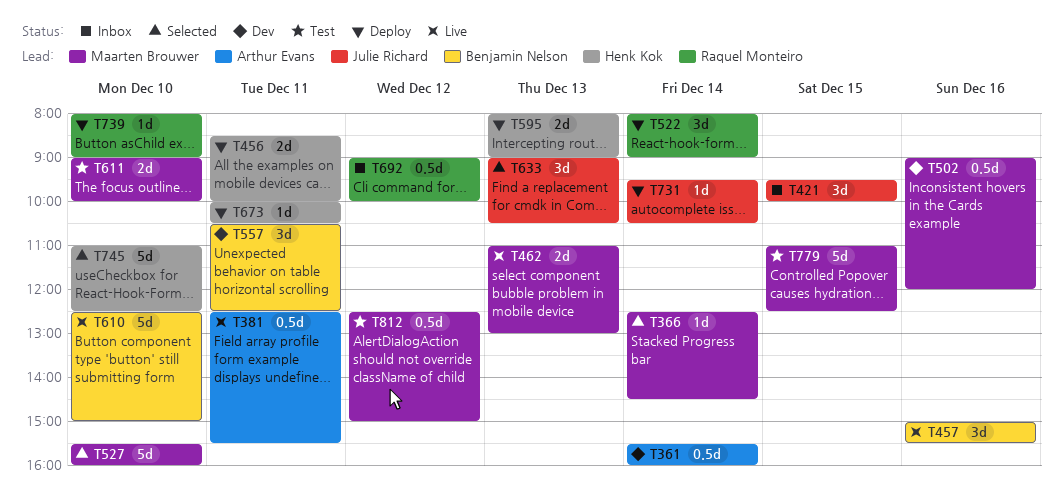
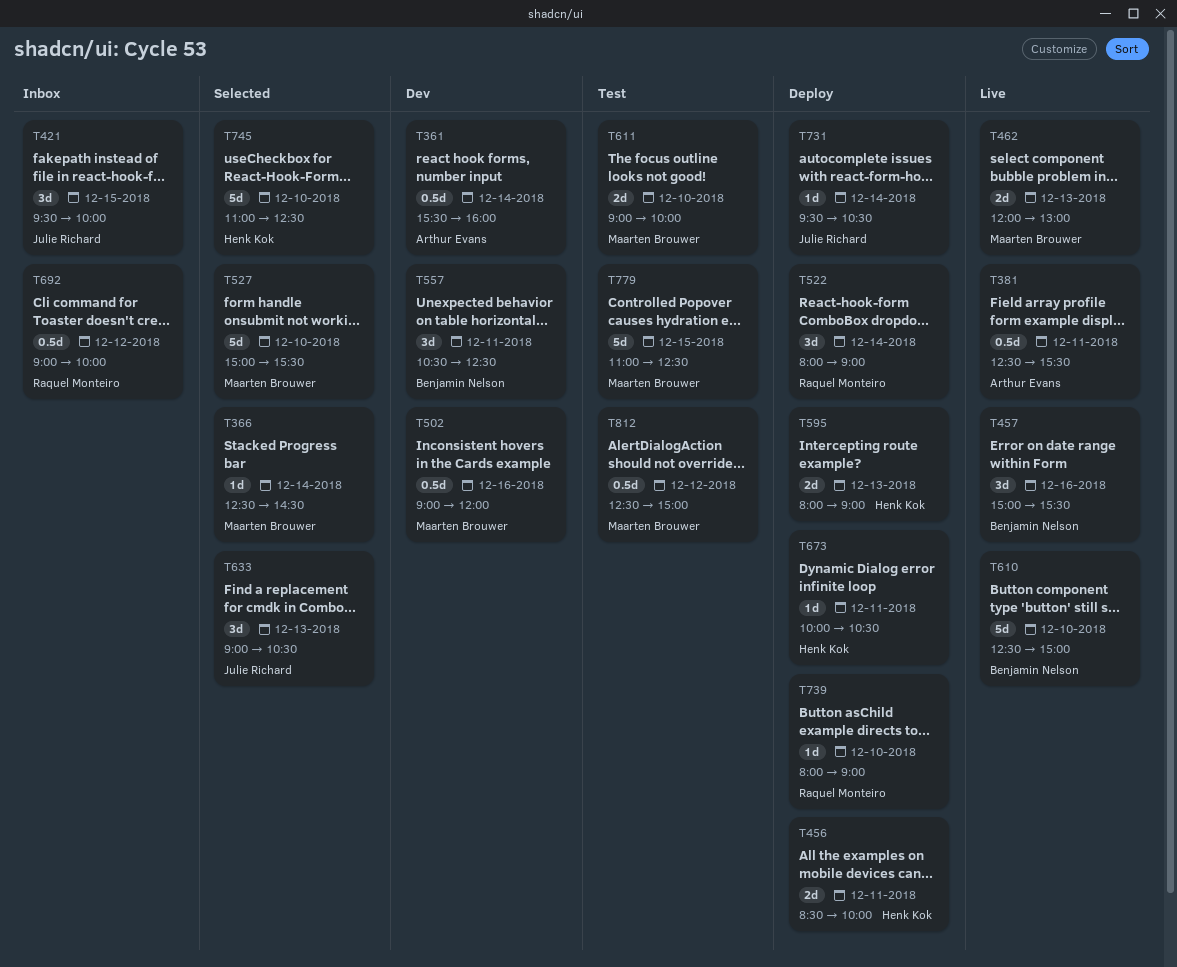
T462, begins: 11:00 -> 12:00
T527, begins: 15:30 -> 15:00
T527, ends: 16:00 -> 15:30

